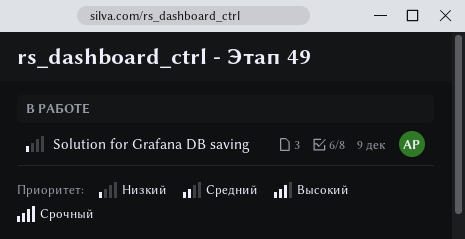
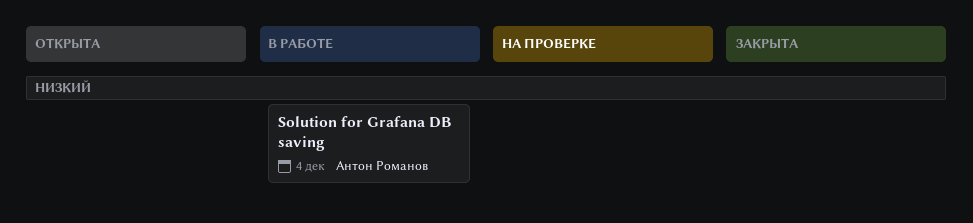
Solution for Grafana DB saving, due: Dec 9 -> Dec 4

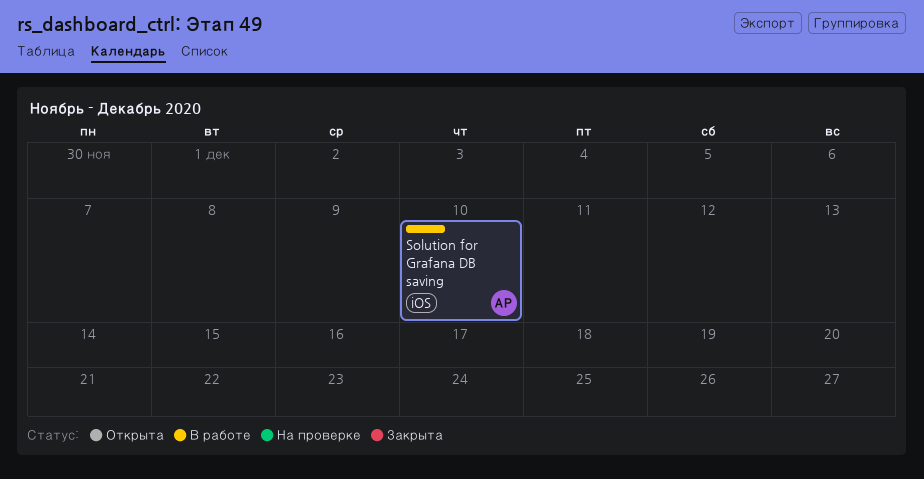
Solution for Grafana DB saving, due: Dec 4 -> Dec 10

